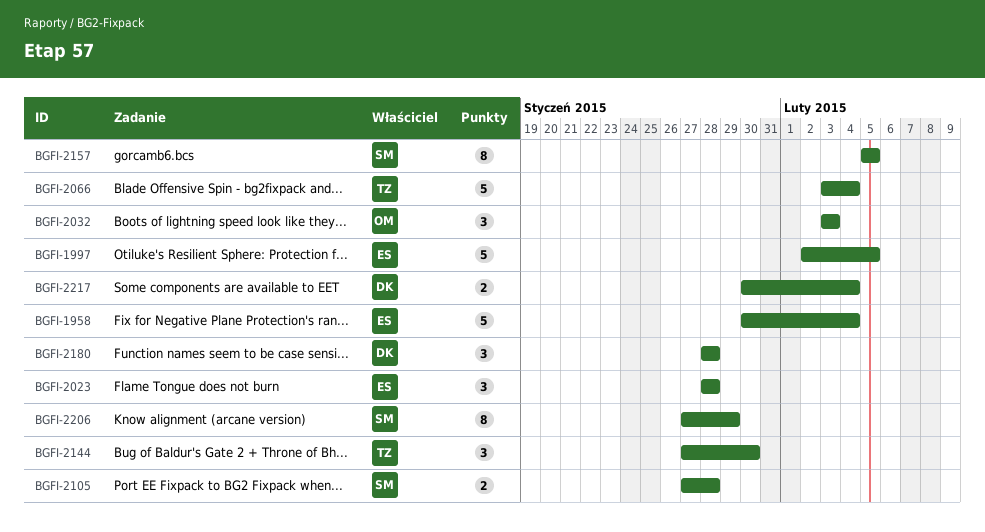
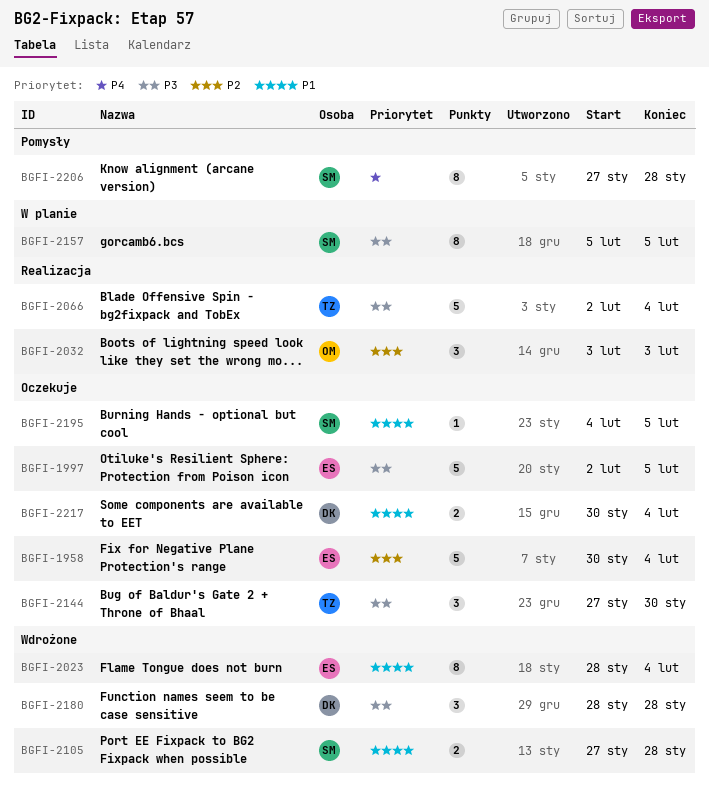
BGFI-2023, estimate: 3 -> 8
BGFI-2023, due: Jan 28 -> Feb 4
BGFI-2066, start: Feb 3 -> Feb 2
BGFI-2195: none -> present
BGFI-2206, due: Jan 29 -> Jan 28

